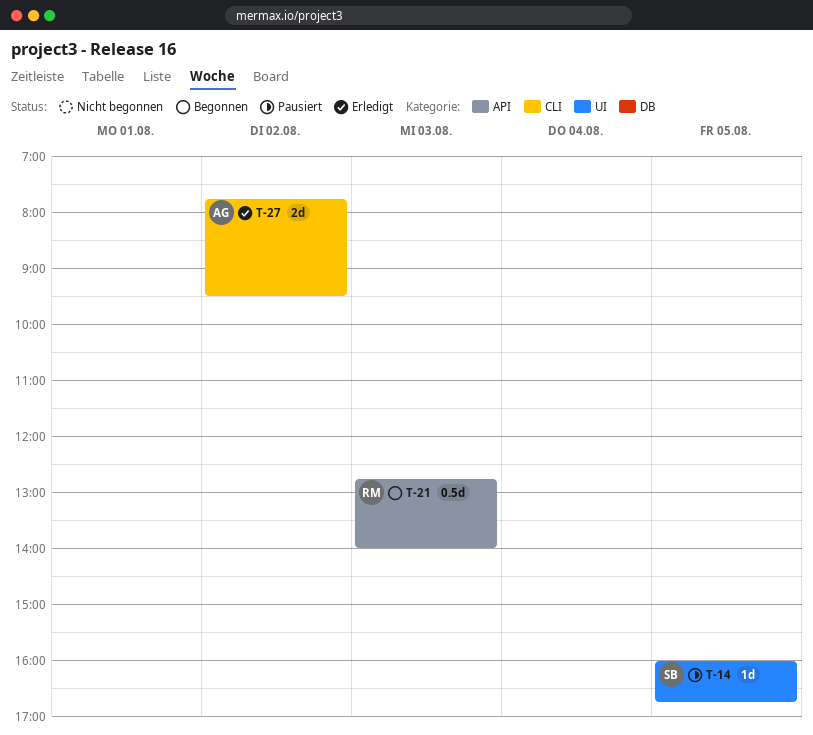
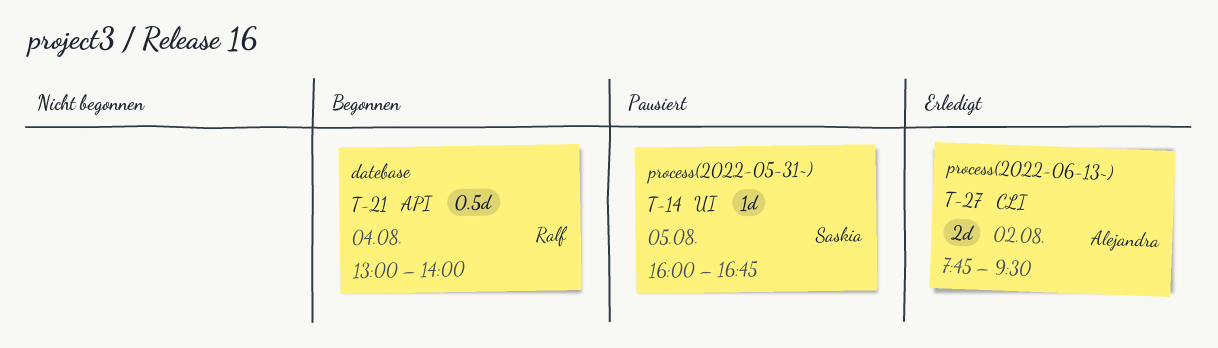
T-21, day: Aug 3 -> Aug 4
T-21, begins: 12:45 -> 13:00

